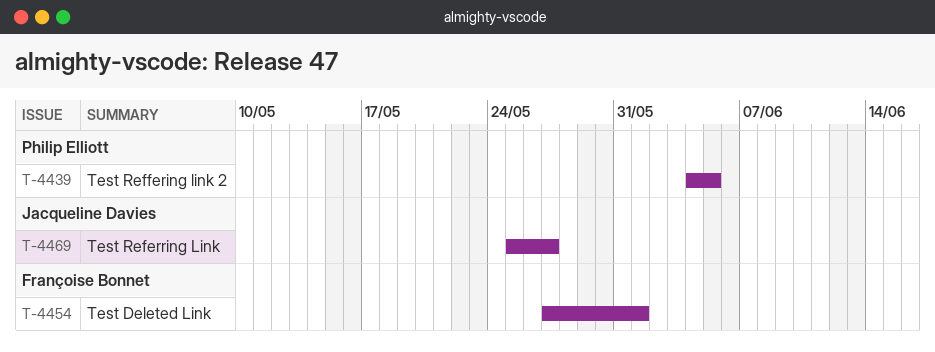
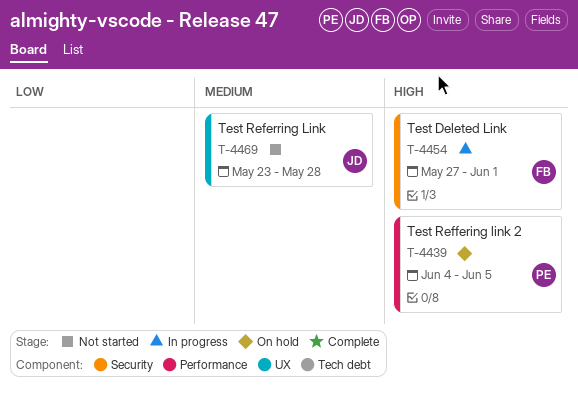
T-4469, start: May 25 -> May 23
T-4469, due: May 27 -> May 28

